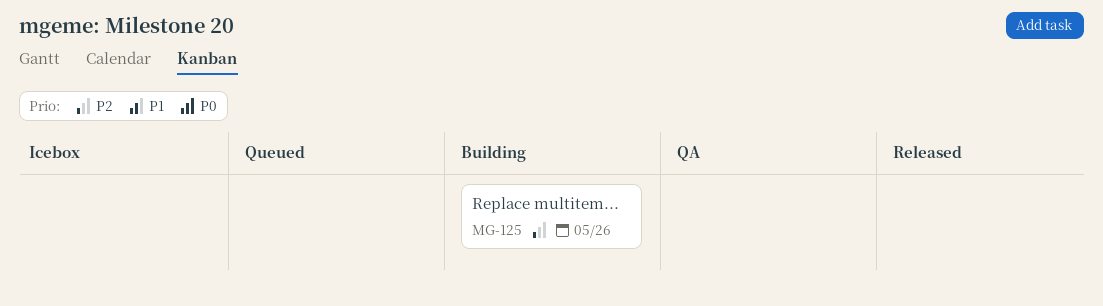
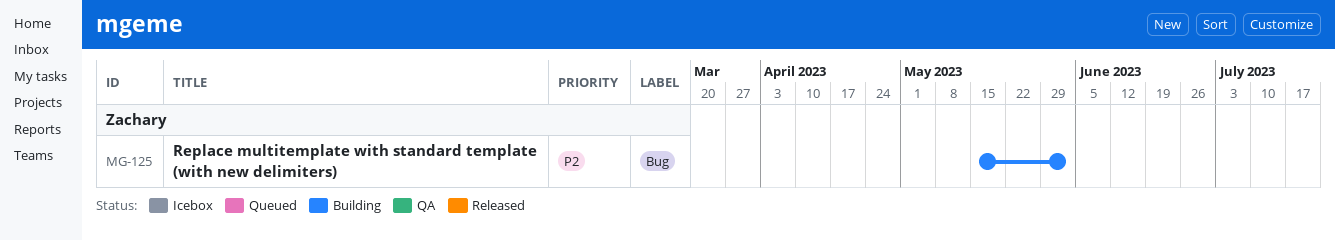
MG-125, due: May 26 -> Jun 2

